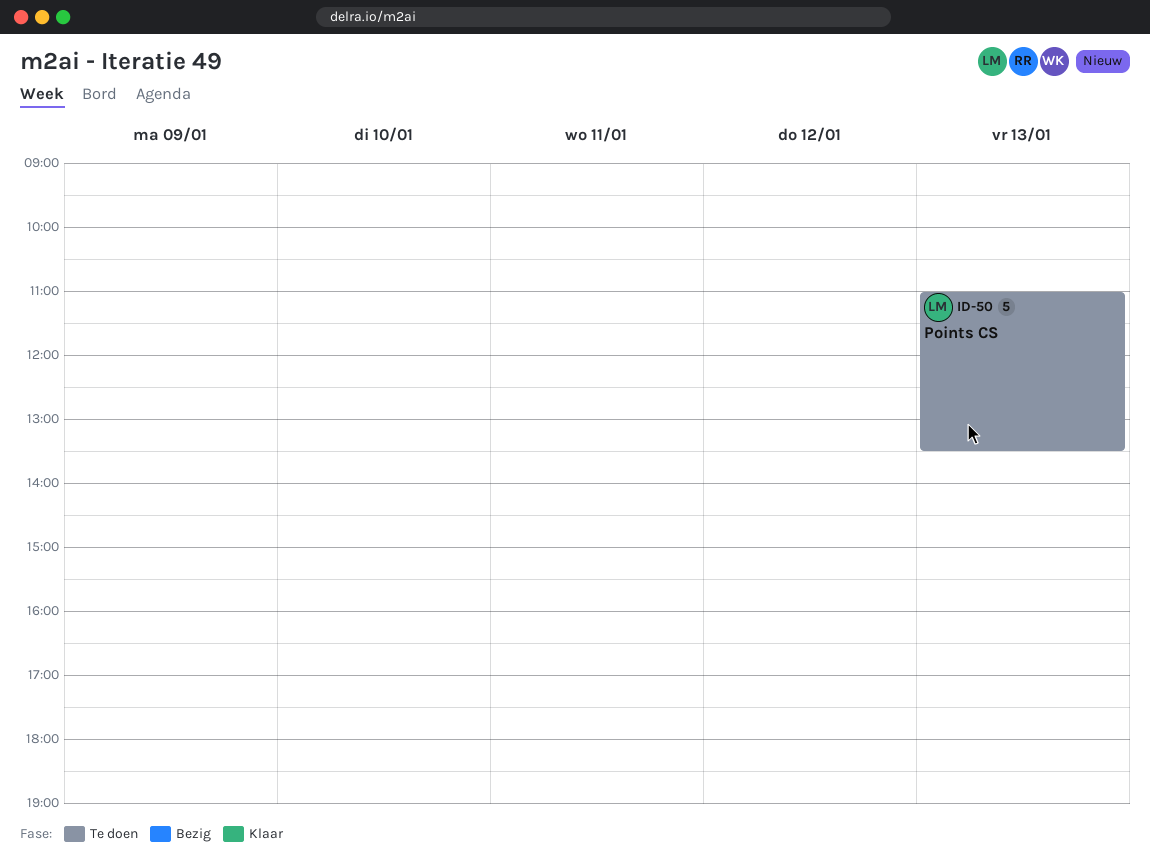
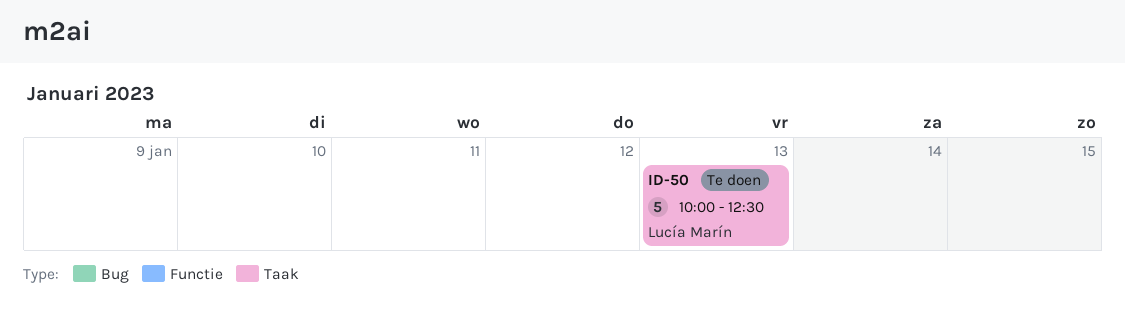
ID-50, begins: 11:00 -> 10:00
ID-50, ends: 13:30 -> 12:30

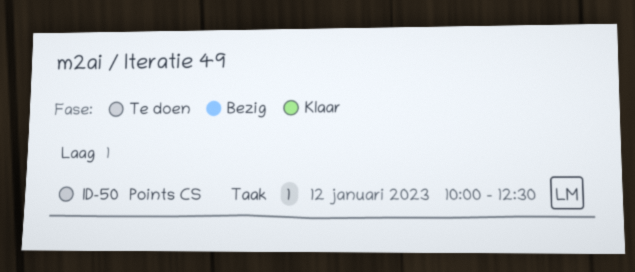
ID-50, estimate: 5 -> 1
ID-50, day: Jan 13 -> Jan 12

